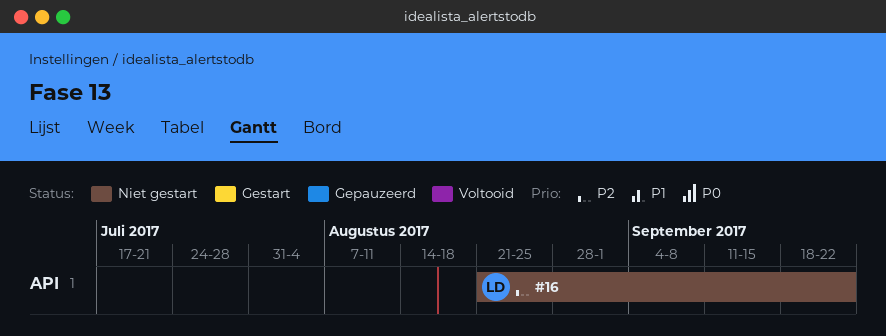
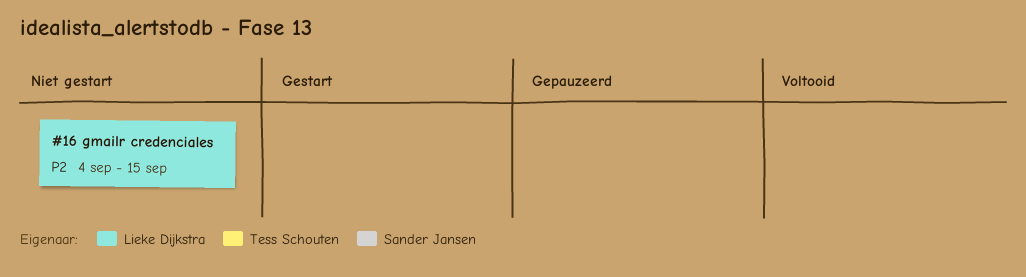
#16, start: Aug 21 -> Sep 4
#16, due: Sep 22 -> Sep 15

